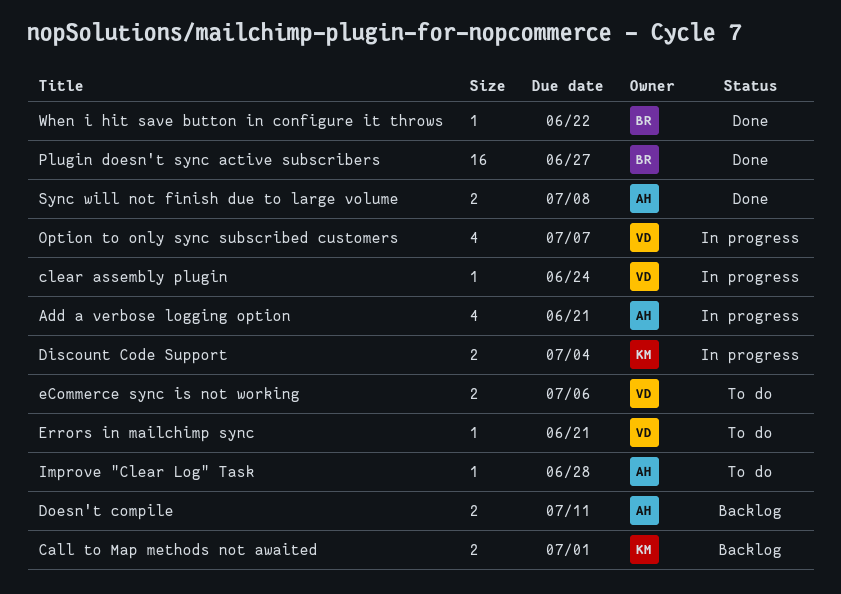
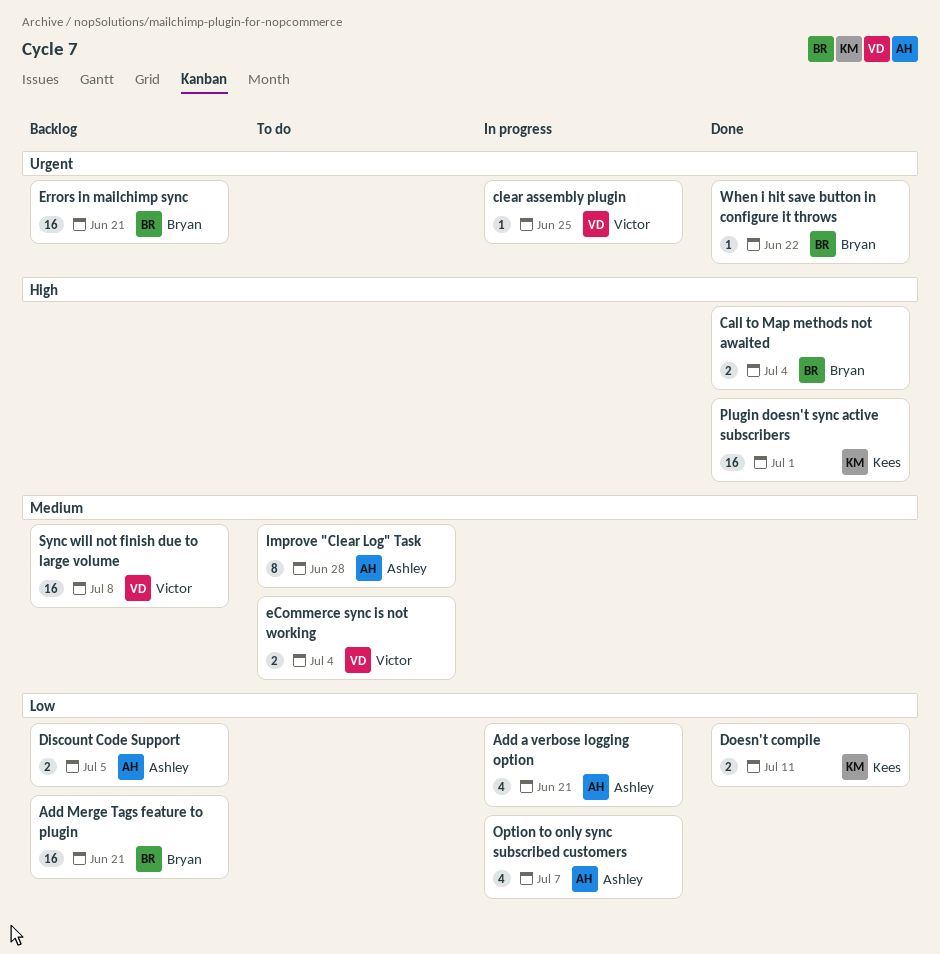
Add Merge Tags feature to plugin: none -> present
Call to Map methods not awaited, status: Backlog -> Done
Call to Map methods not awaited, owner: Kees -> Bryan
Call to Map methods not awaited, due: Jul 1 -> Jul 4
clear assembly plugin, due: Jun 24 -> Jun 25
Discount Code Support, status: In progress -> Backlog
Discount Code Support, owner: Kees -> Ashley
Discount Code Support, due: Jul 4 -> Jul 5
Doesn't compile, status: Backlog -> Done
Doesn't compile, owner: Ashley -> Kees
eCommerce sync is not working, due: Jul 6 -> Jul 4
Errors in mailchimp sync, status: To do -> Backlog
Errors in mailchimp sync, owner: Victor -> Bryan
Errors in mailchimp sync, estimate: 1 -> 16
Improve "Clear Log" Task, estimate: 1 -> 8
Option to only sync subscribed customers, owner: Victor -> Ashley
Plugin doesn't sync active subscribers, owner: Bryan -> Kees
Plugin doesn't sync active subscribers, due: Jun 27 -> Jul 1
Sync will not finish due to large volume, status: Done -> Backlog
Sync will not finish due to large volume, owner: Ashley -> Victor
Sync will not finish due to large volume, estimate: 2 -> 16

